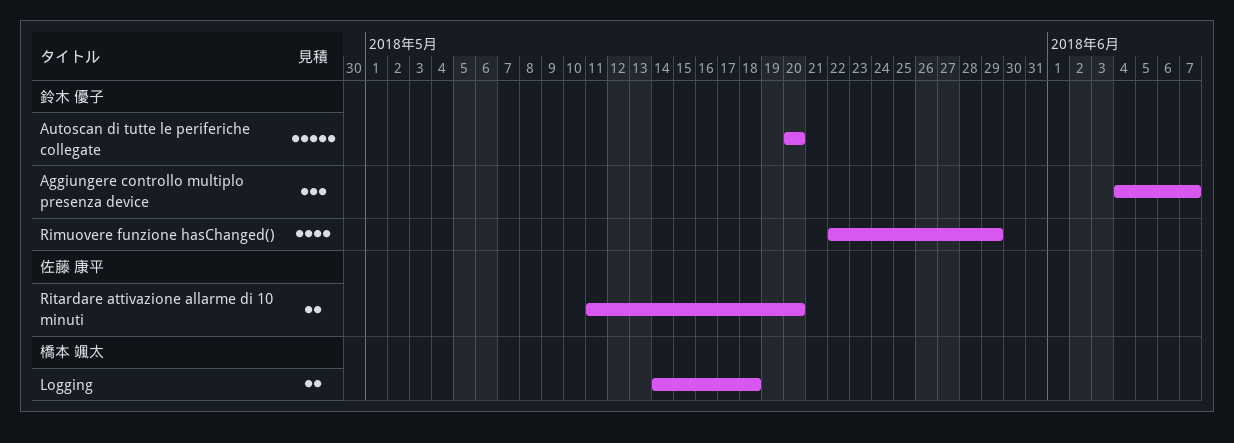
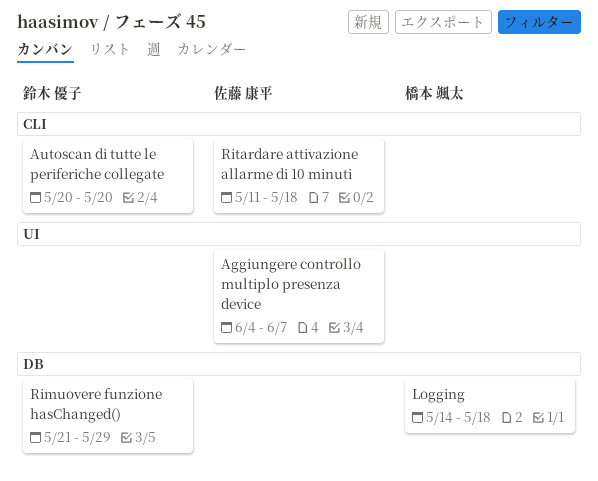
Aggiungere controllo multiplo presenza device, owner: 鈴木 優子 -> 佐藤 康平
Rimuovere funzione hasChanged(), start: May 22 -> May 21
Ritardare attivazione allarme di 10 minuti, due: May 20 -> May 18

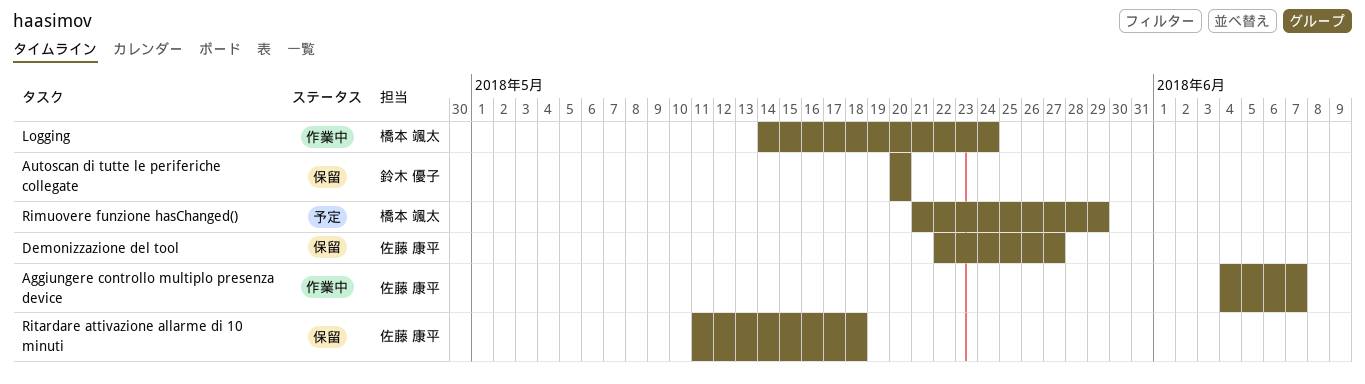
Demonizzazione del tool: none -> present
Logging, due: May 18 -> May 24
Rimuovere funzione hasChanged(), owner: 鈴木 優子 -> 橋本 颯太

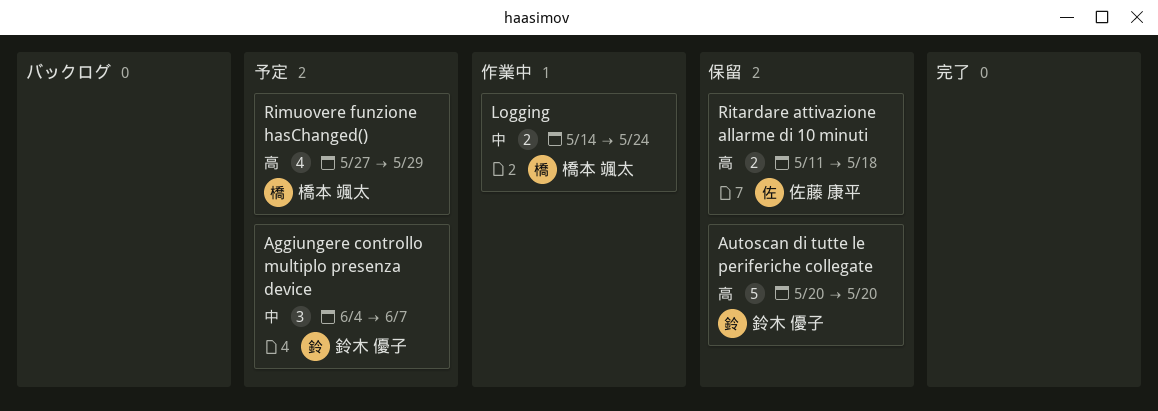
Aggiungere controllo multiplo presenza device, status: 作業中 -> 予定
Aggiungere controllo multiplo presenza device, owner: 佐藤 康平 -> 鈴木 優子
Demonizzazione del tool: present -> none
Rimuovere funzione hasChanged(), start: May 21 -> May 27

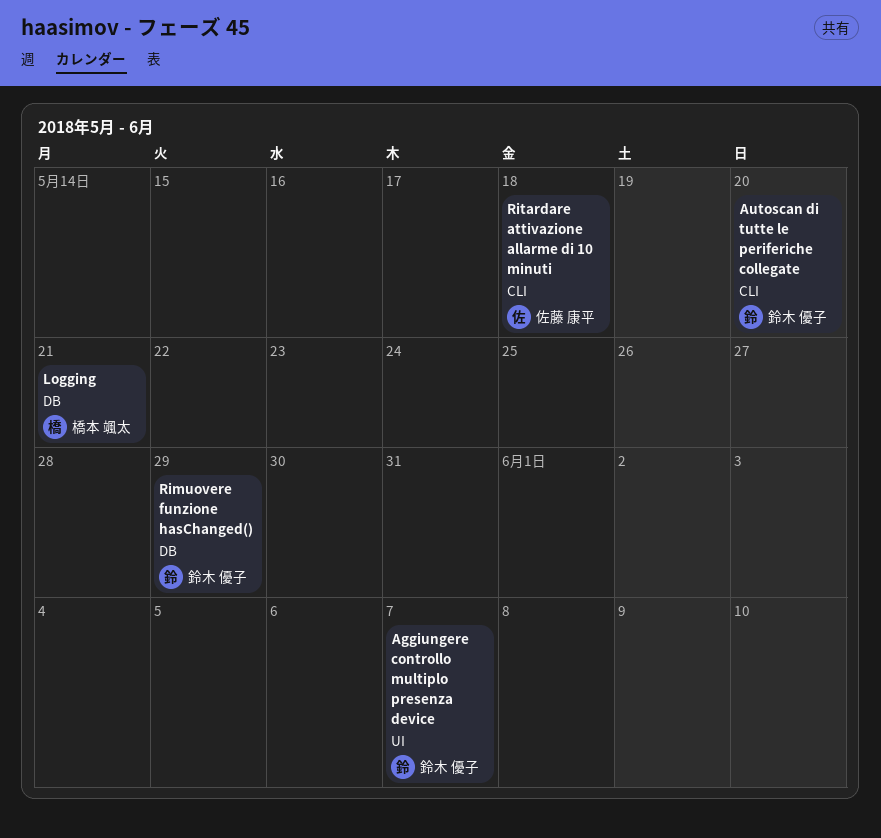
Logging, due: May 24 -> May 21
Rimuovere funzione hasChanged(), owner: 橋本 颯太 -> 鈴木 優子

